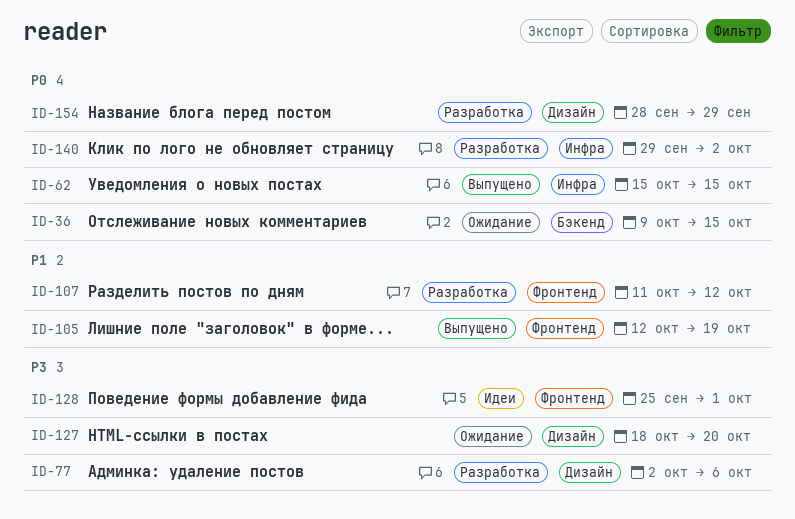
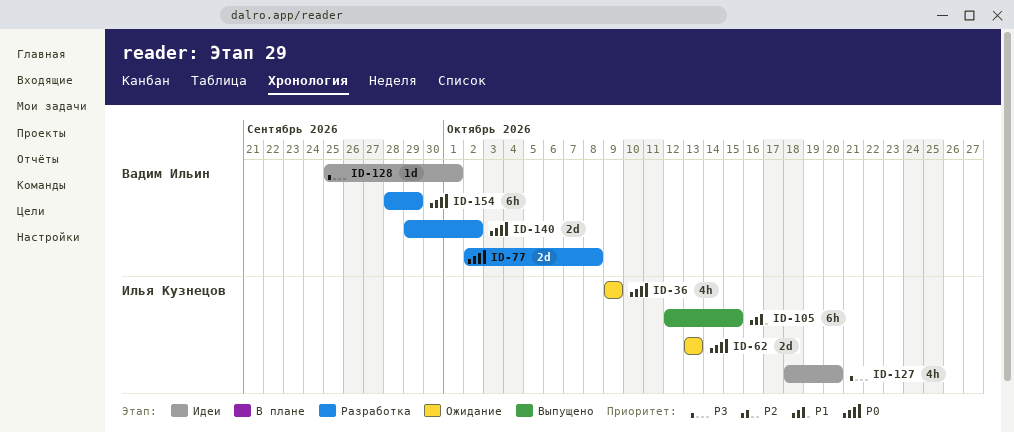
ID-36, due: Oct 15 -> Oct 9
ID-62, status: Выпущено -> Ожидание
ID-62, start: Oct 15 -> Oct 13
ID-62, due: Oct 15 -> Oct 13
ID-77, priority: P3 -> P0
ID-77, due: Oct 6 -> Oct 8
ID-105, due: Oct 19 -> Oct 15
ID-107: present -> none
ID-127, status: Ожидание -> Идеи

